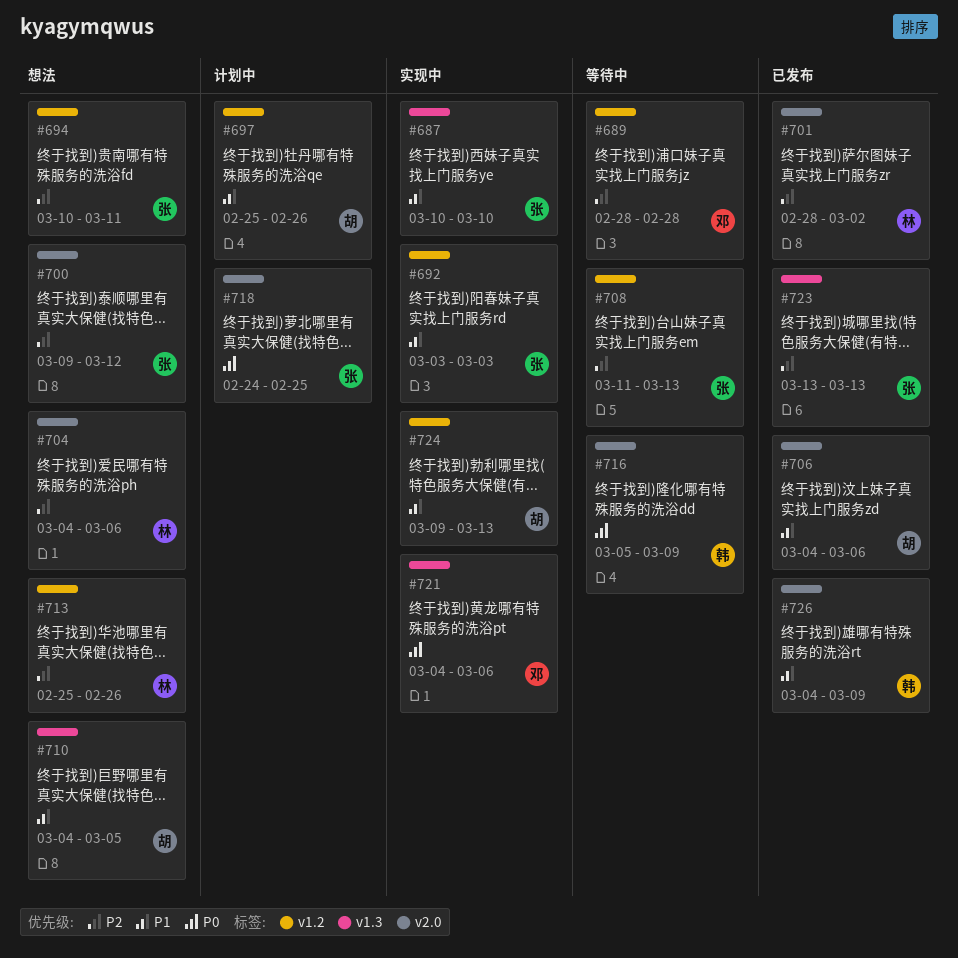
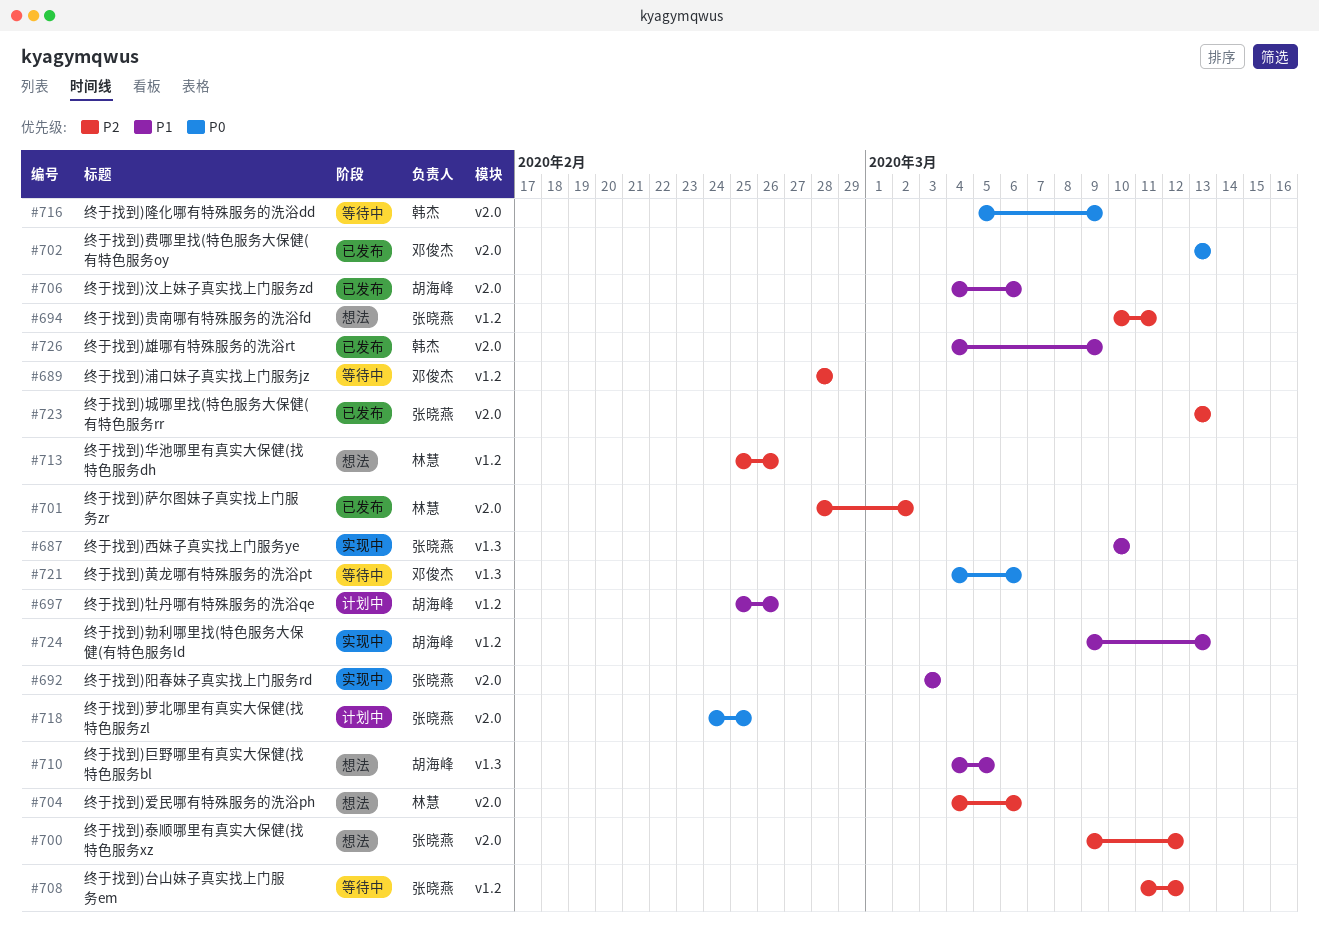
#692, label: v1.2 -> v2.0
#702: none -> present
#708, due: Mar 13 -> Mar 12
#721, status: 实现中 -> 等待中
#723, label: v1.3 -> v2.0

